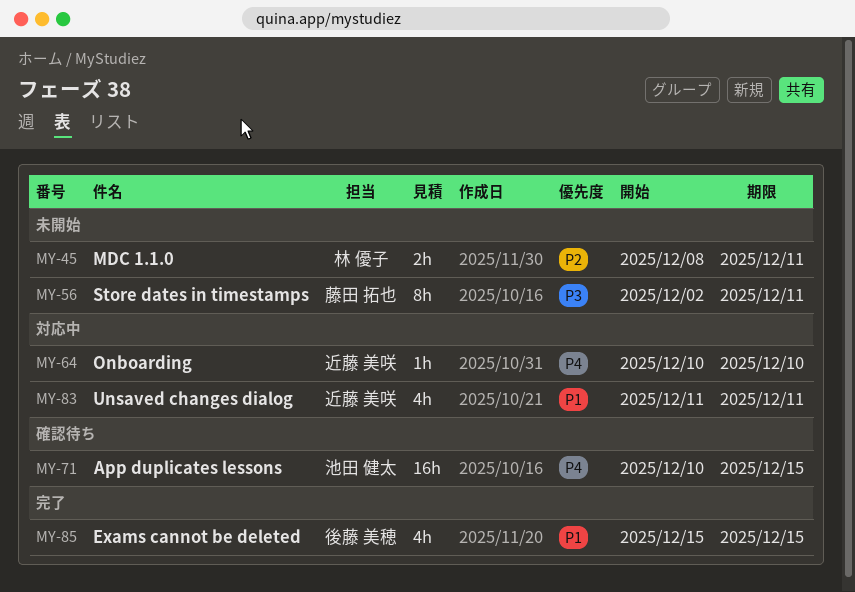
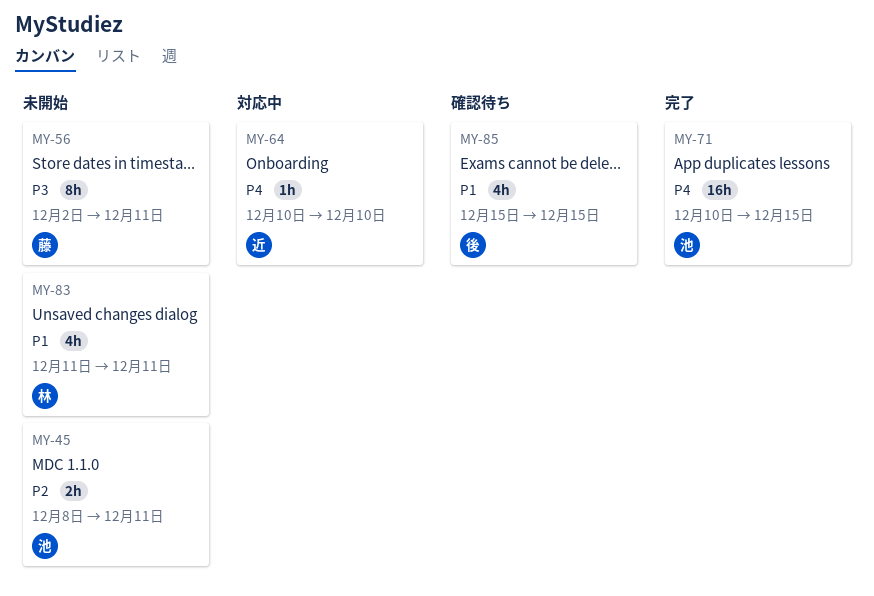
MY-45, owner: 林 優子 -> 池田 健太
MY-71, status: 確認待ち -> 完了
MY-83, status: 対応中 -> 未開始
MY-83, owner: 近藤 美咲 -> 林 優子
MY-85, status: 完了 -> 確認待ち

